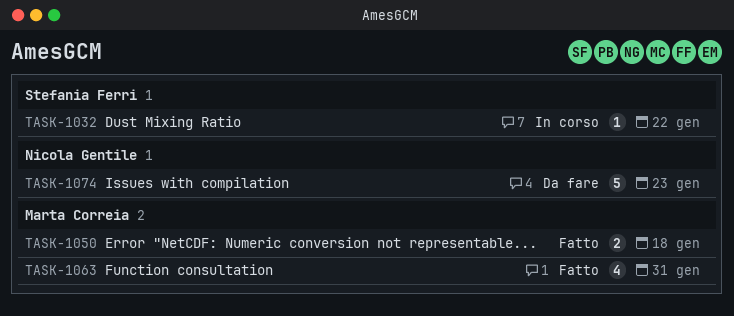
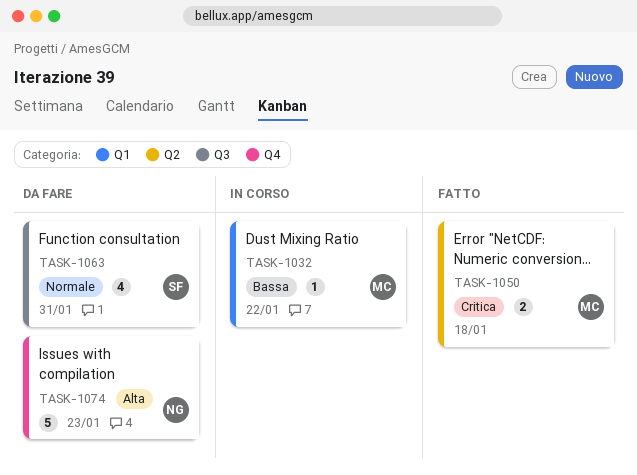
TASK-1032, owner: Stefania Ferri -> Marta Correia
TASK-1063, status: Fatto -> Da fare
TASK-1063, owner: Marta Correia -> Stefania Ferri

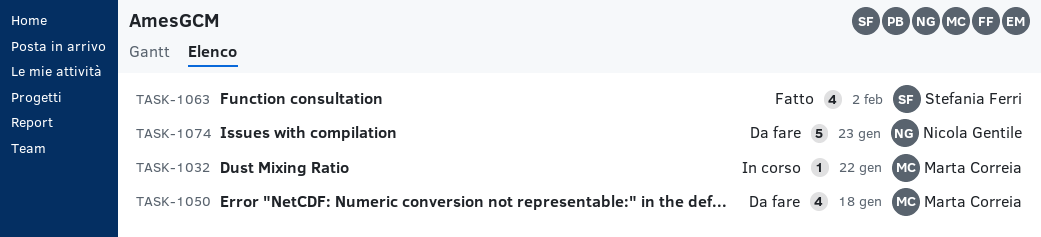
TASK-1050, status: Fatto -> Da fare
TASK-1050, estimate: 2 -> 4
TASK-1063, status: Da fare -> Fatto
TASK-1063, due: Jan 31 -> Feb 2

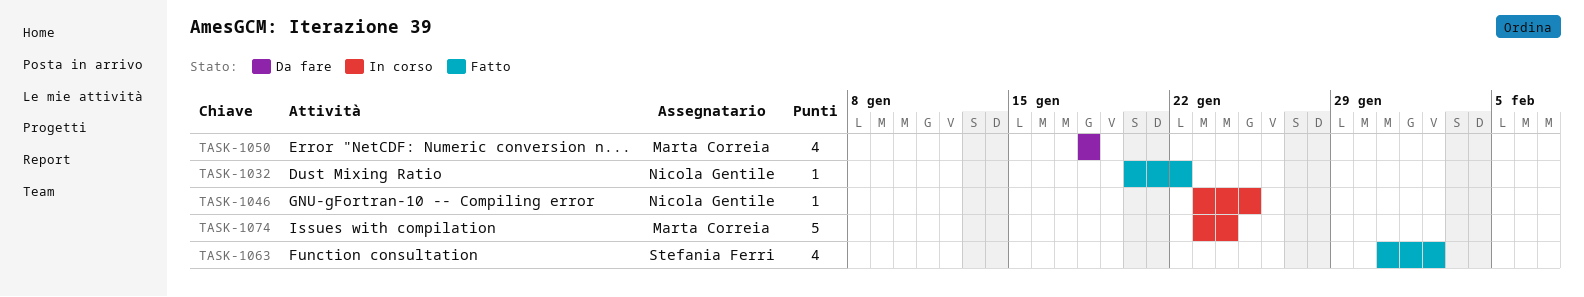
TASK-1032, status: In corso -> Fatto
TASK-1032, owner: Marta Correia -> Nicola Gentile
TASK-1046: none -> present
TASK-1074, status: Da fare -> In corso
TASK-1074, owner: Nicola Gentile -> Marta Correia
TASK-1074, due: Jan 23 -> Jan 24

